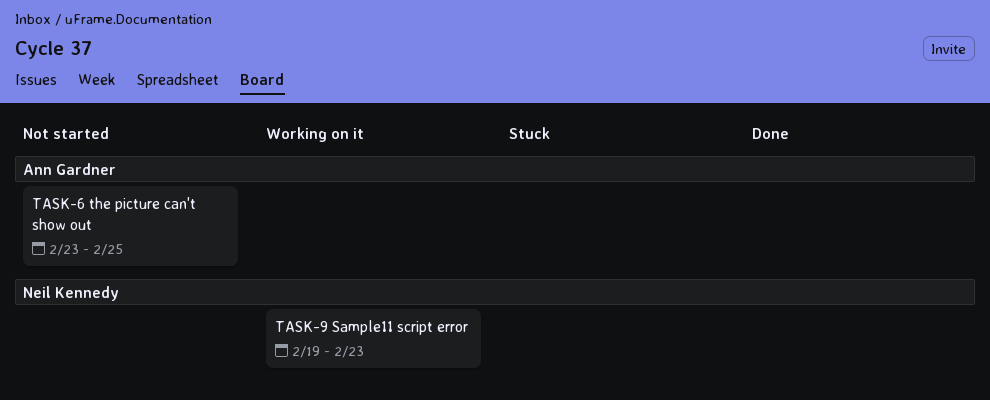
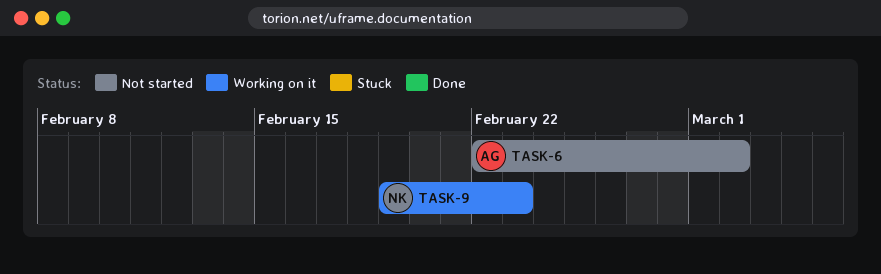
TASK-6, start: Feb 23 -> Feb 22
TASK-6, due: Feb 25 -> Mar 2

